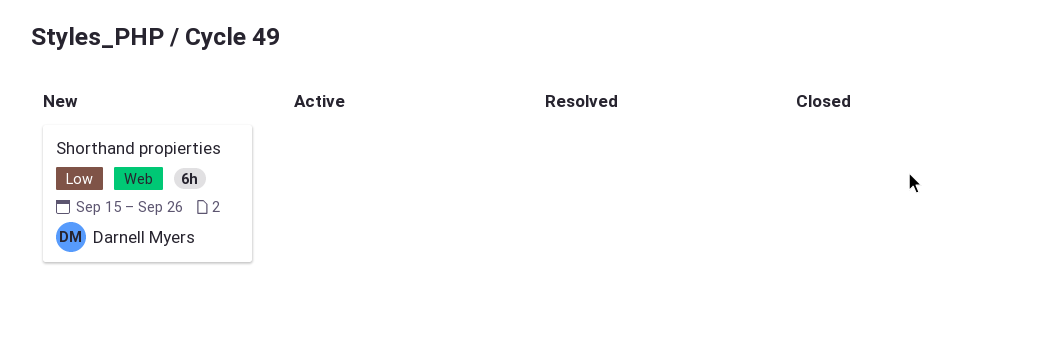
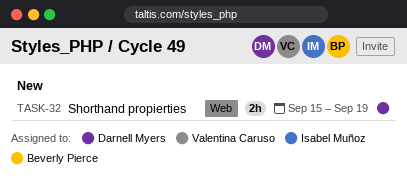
Shorthand propierties, estimate: 6h -> 2h
Shorthand propierties, due: Sep 26 -> Sep 19

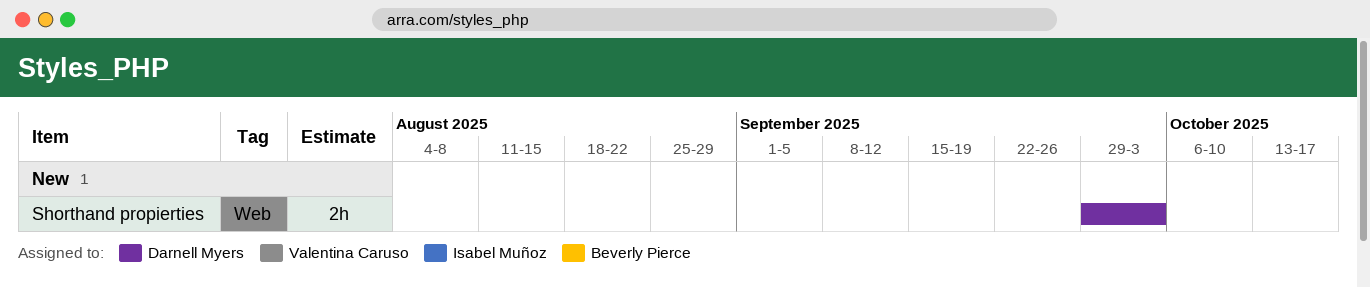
Shorthand propierties, start: Sep 15 -> Sep 29
Shorthand propierties, due: Sep 19 -> Oct 3

